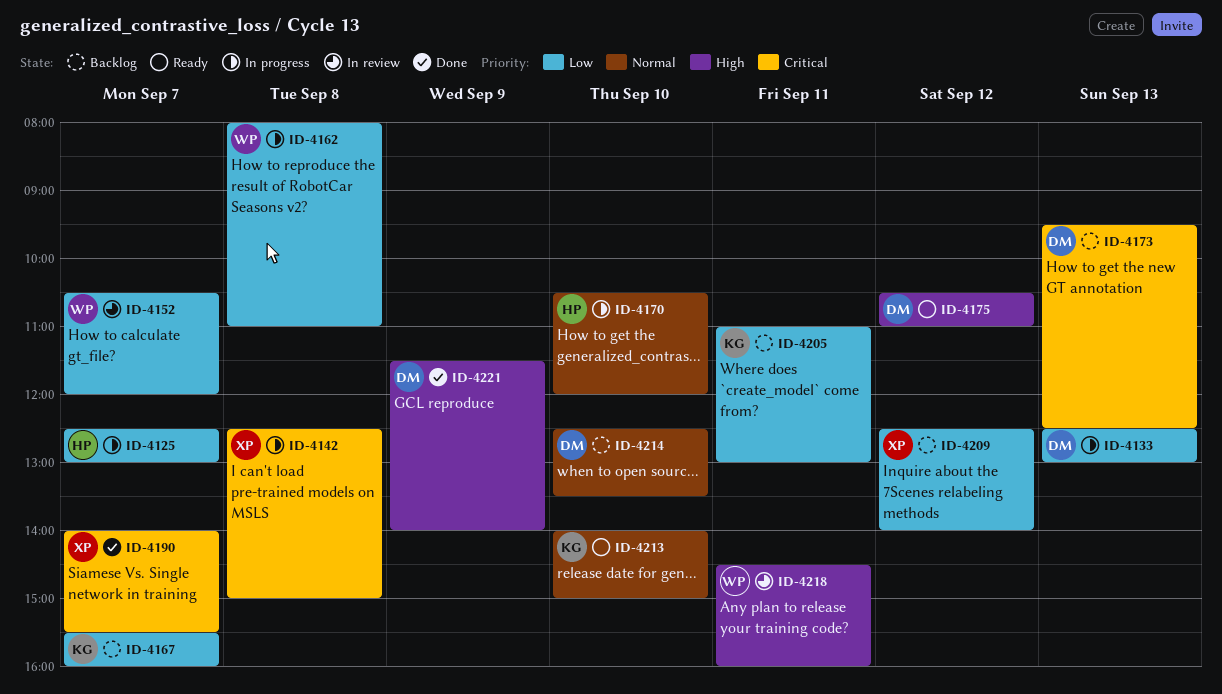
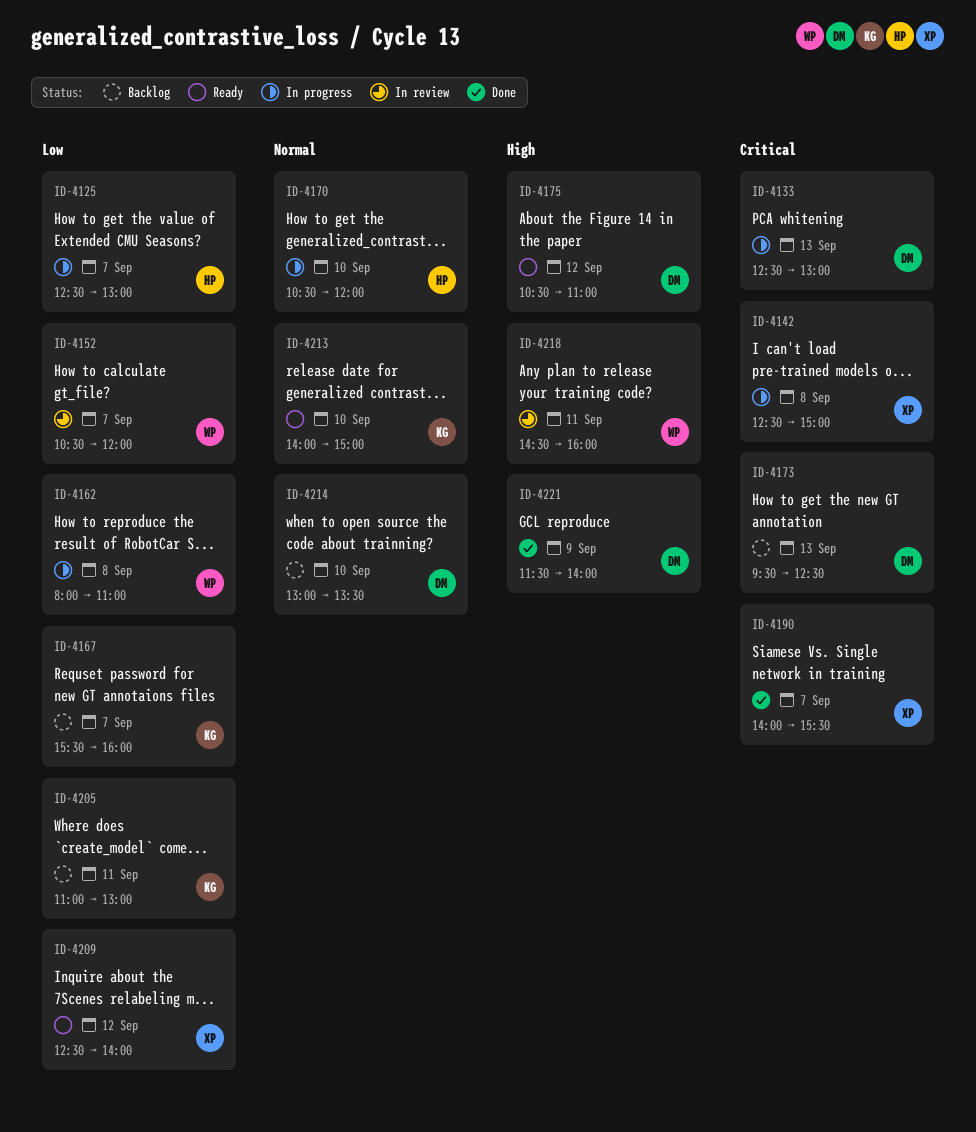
ID-4133, priority: Low -> Critical
ID-4209, status: Backlog -> Ready
ID-4214, begins: 12:30 -> 13:00

